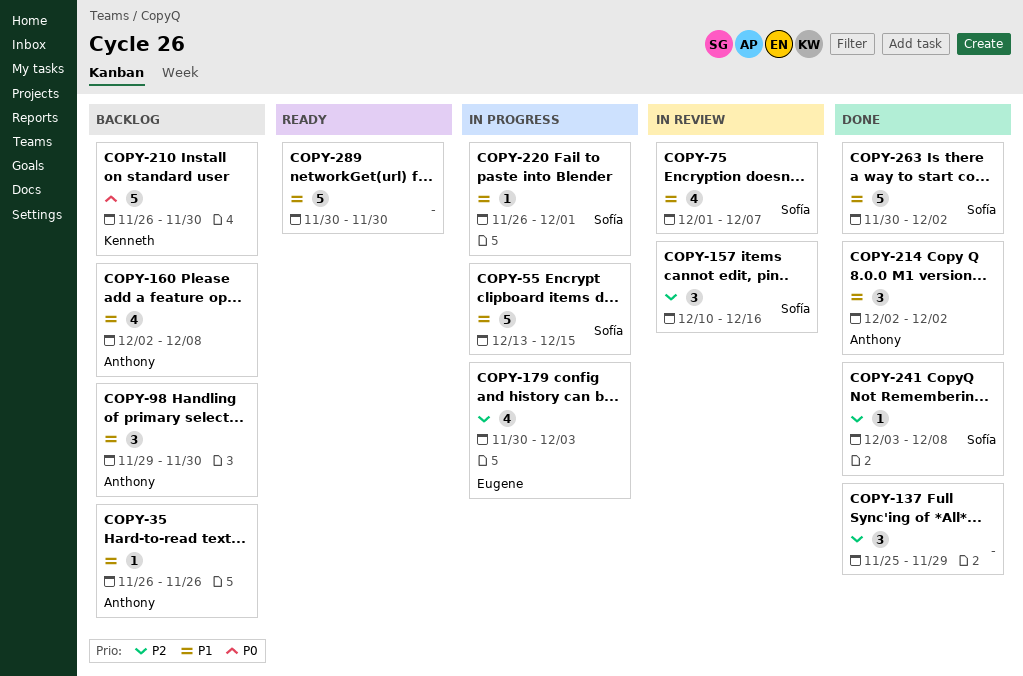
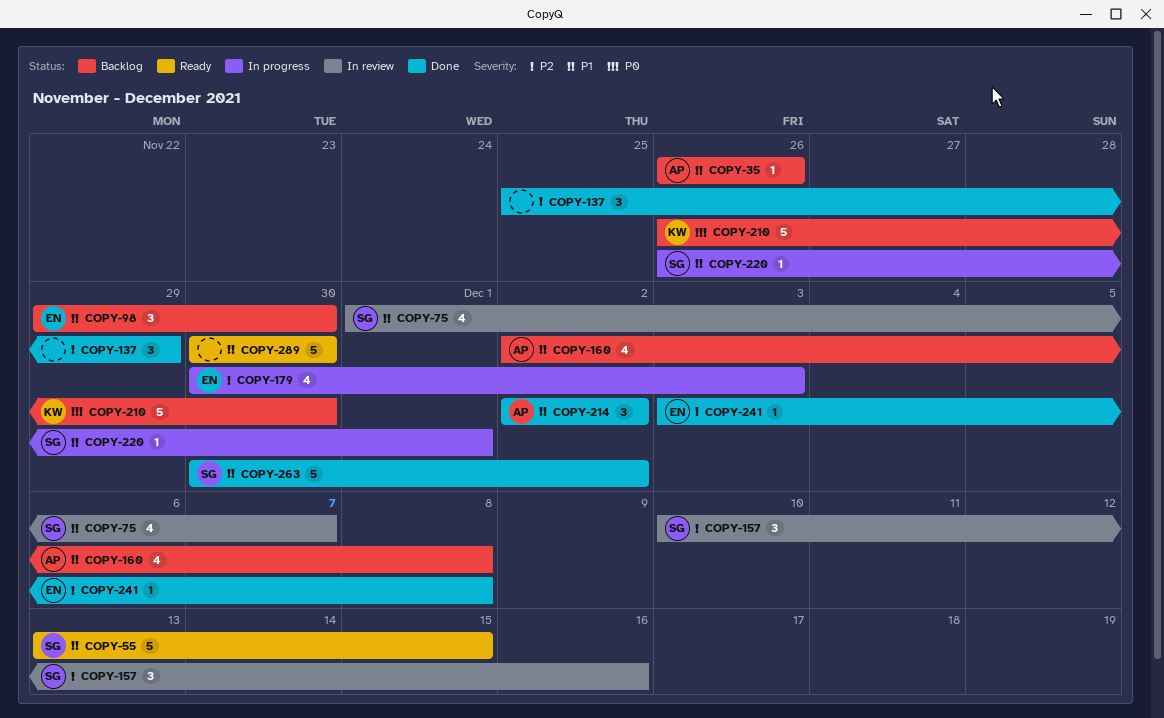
COPY-55, status: In progress -> Ready
COPY-98, owner: Anthony -> Eugene
COPY-241, owner: Sofía -> Eugene

